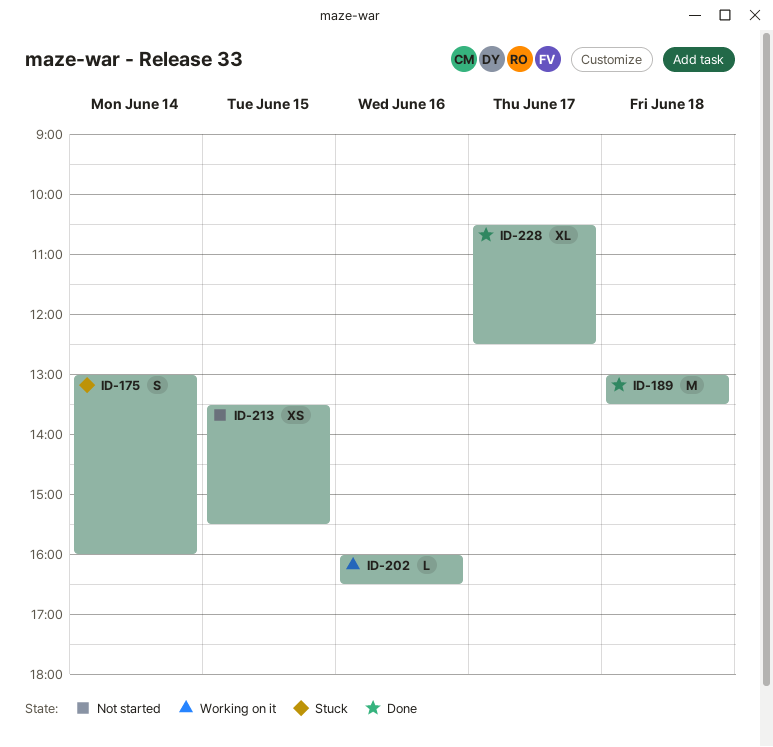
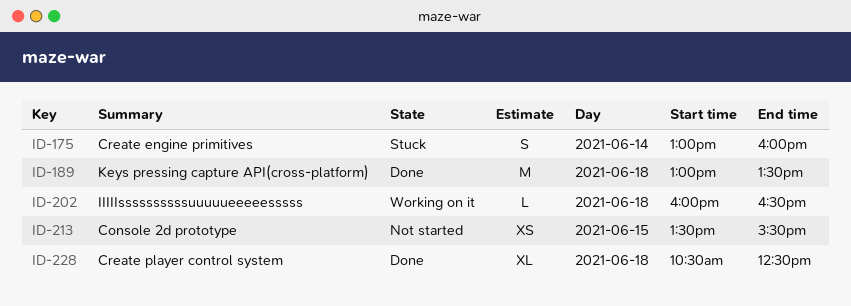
ID-202, day: Jun 16 -> Jun 18
ID-228, day: Jun 17 -> Jun 18

